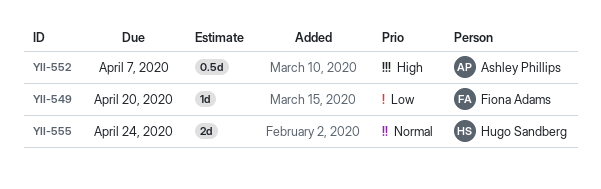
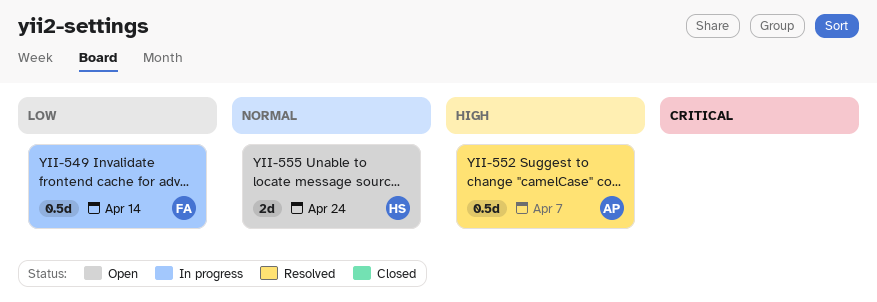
YII-549, estimate: 1d -> 0.5d
YII-549, due: Apr 20 -> Apr 14

